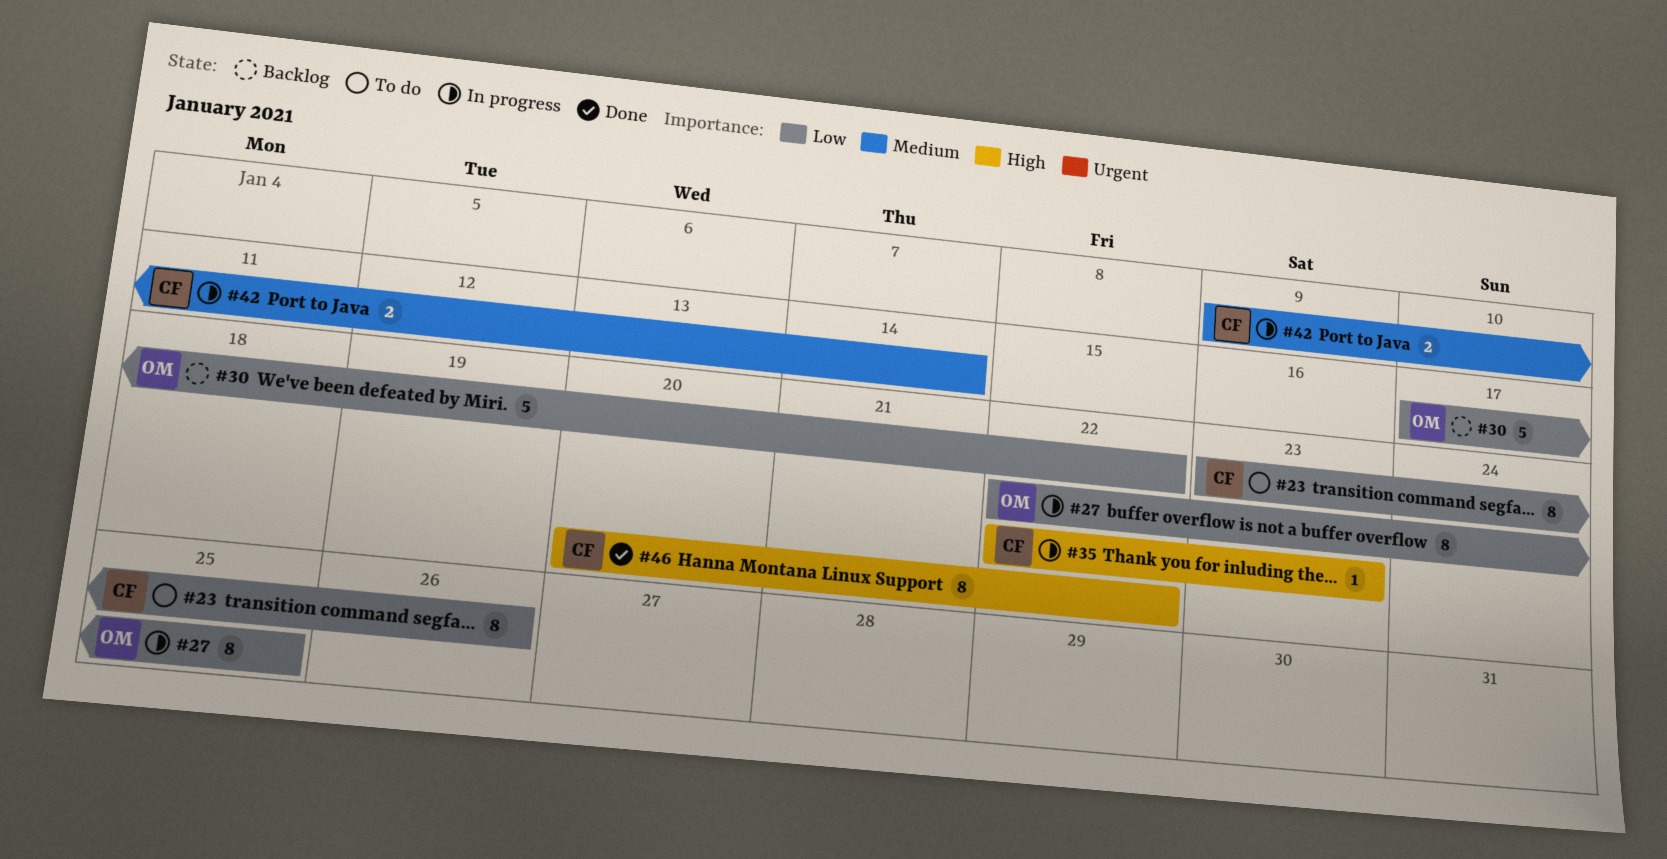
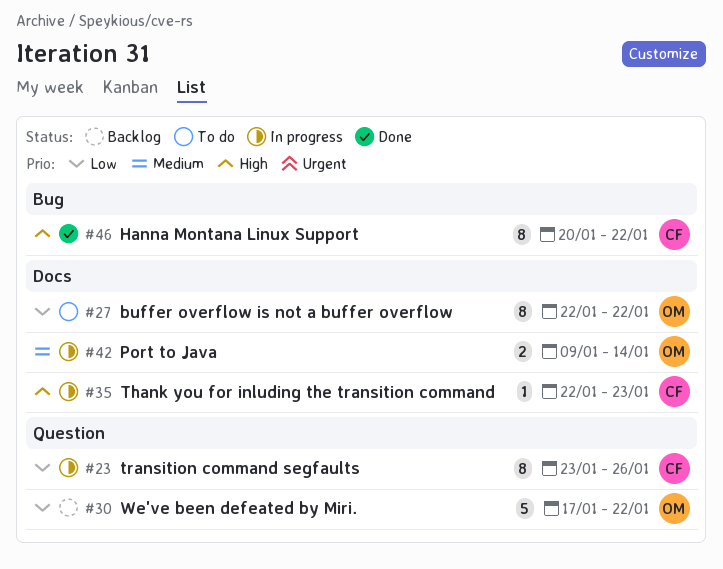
#23, status: To do -> In progress
#27, status: In progress -> To do
#27, due: Jan 25 -> Jan 22
#42, owner: CF -> OM

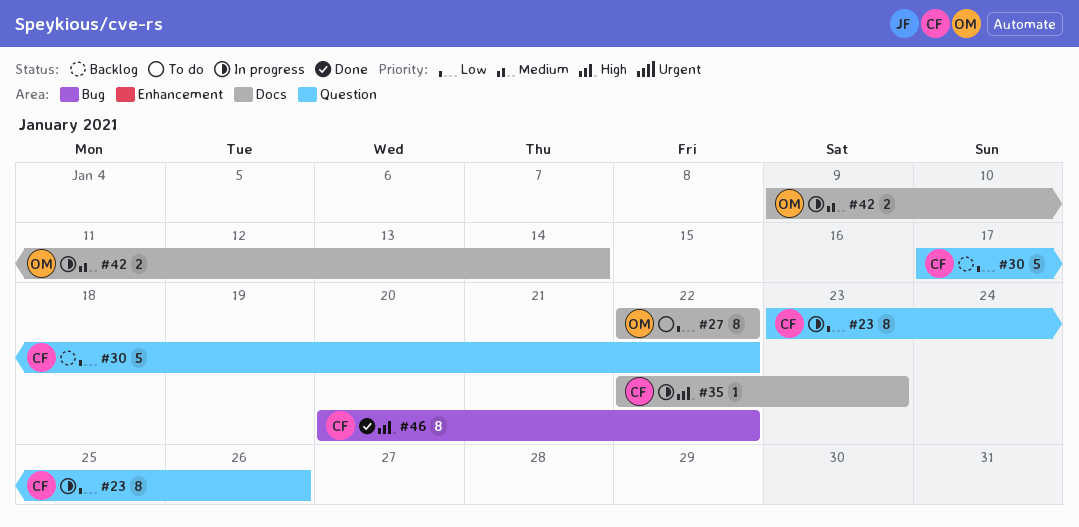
#30, owner: OM -> CF

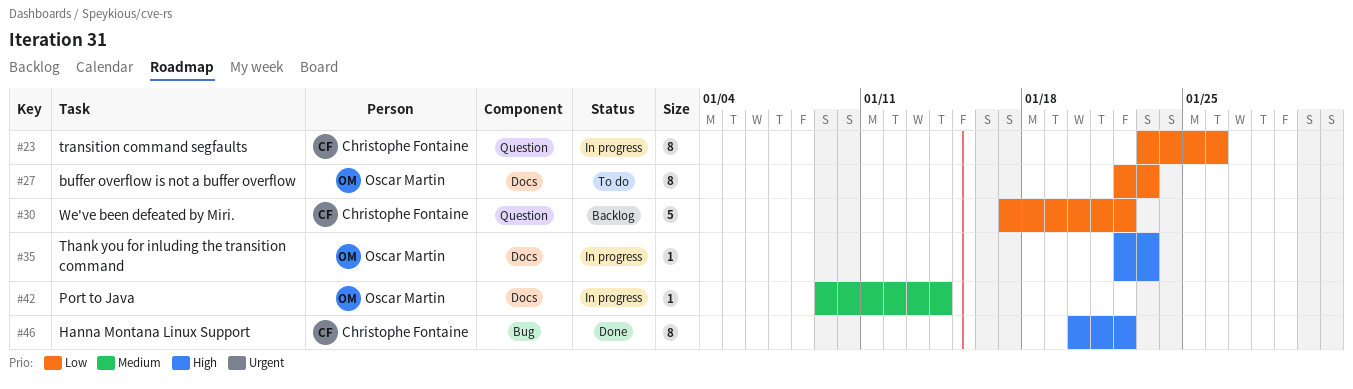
#27, due: Jan 22 -> Jan 23
#35, owner: Christophe Fontaine -> Oscar Martin
#42, estimate: 2 -> 1

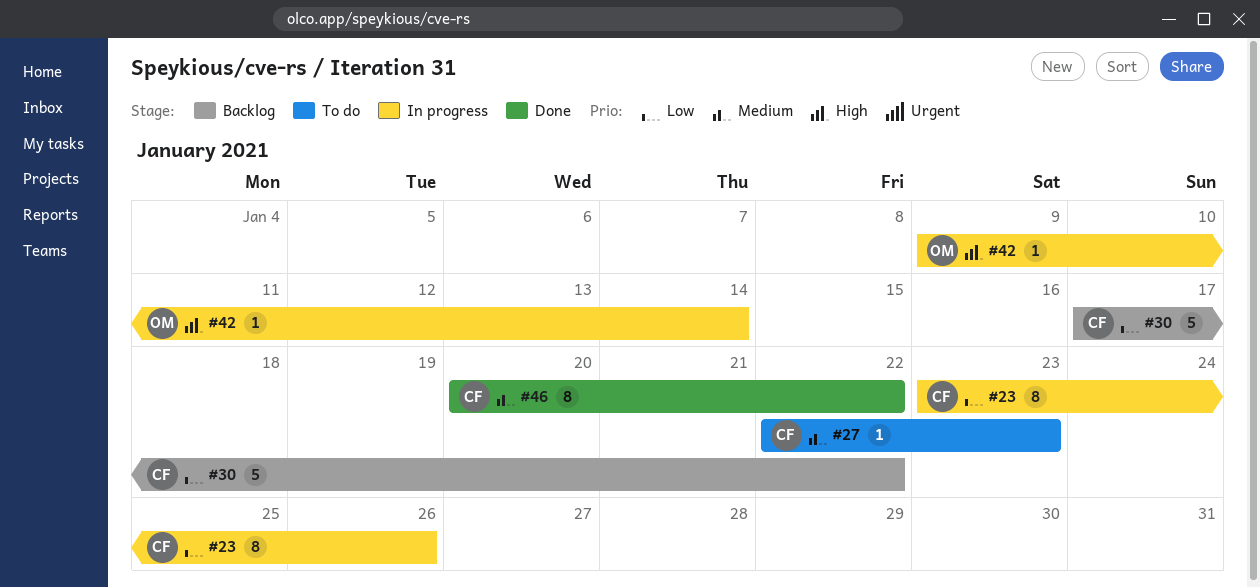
#27, owner: Oscar Martin -> Christophe Fontaine
#27, priority: Low -> Medium
#27, estimate: 8 -> 1
#35: present -> none
#42, priority: Medium -> High
#46, priority: High -> Medium

